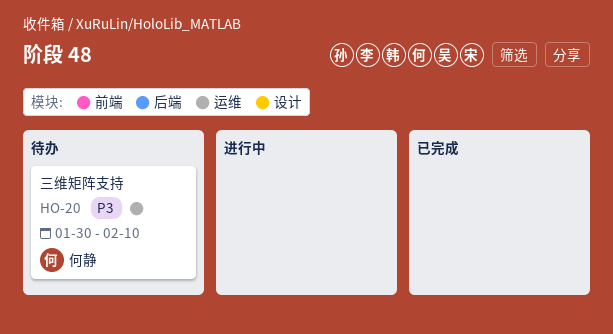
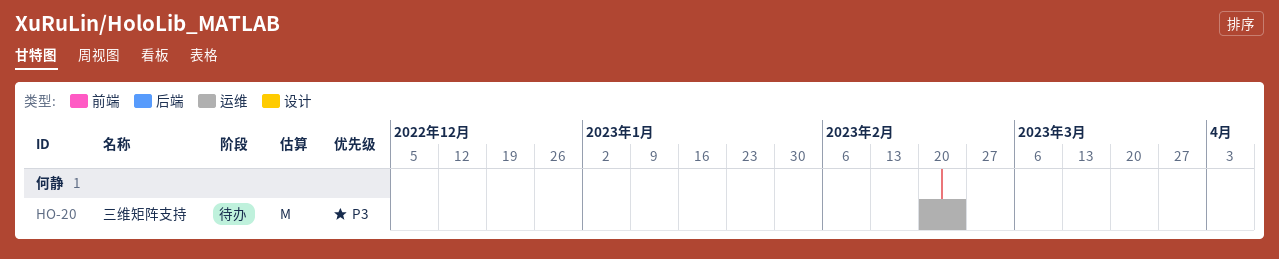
HO-20, start: Jan 30 -> Feb 20
HO-20, due: Feb 10 -> Feb 24

